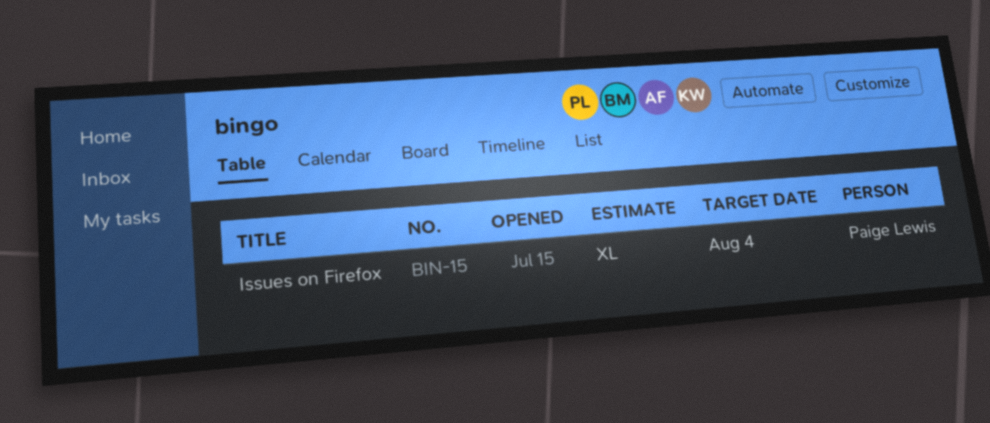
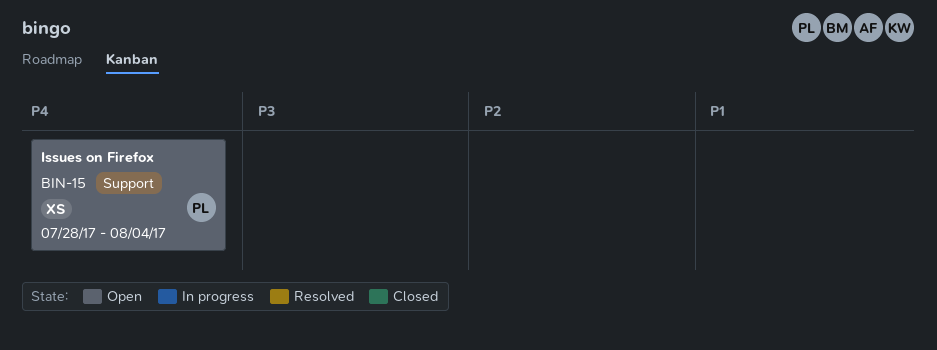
BIN-15, estimate: XL -> XS

